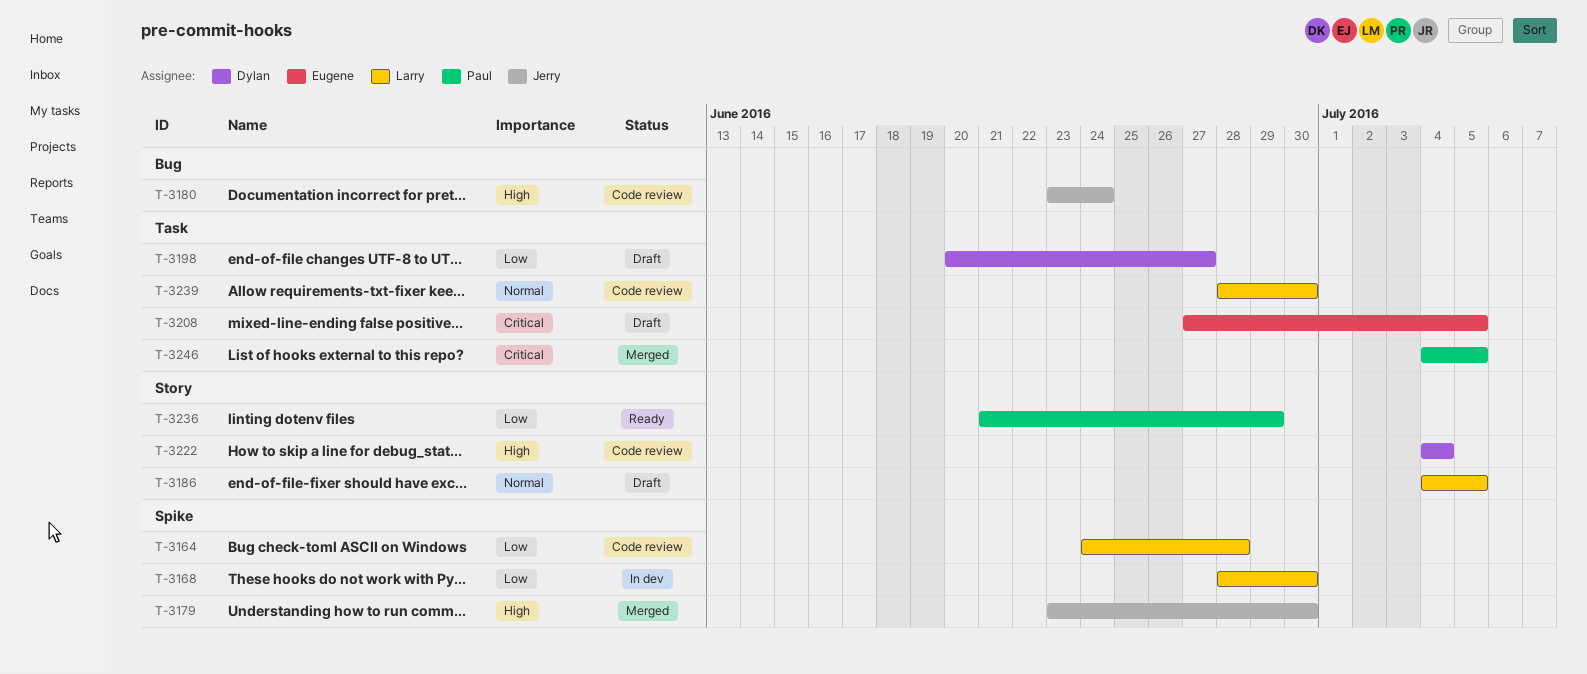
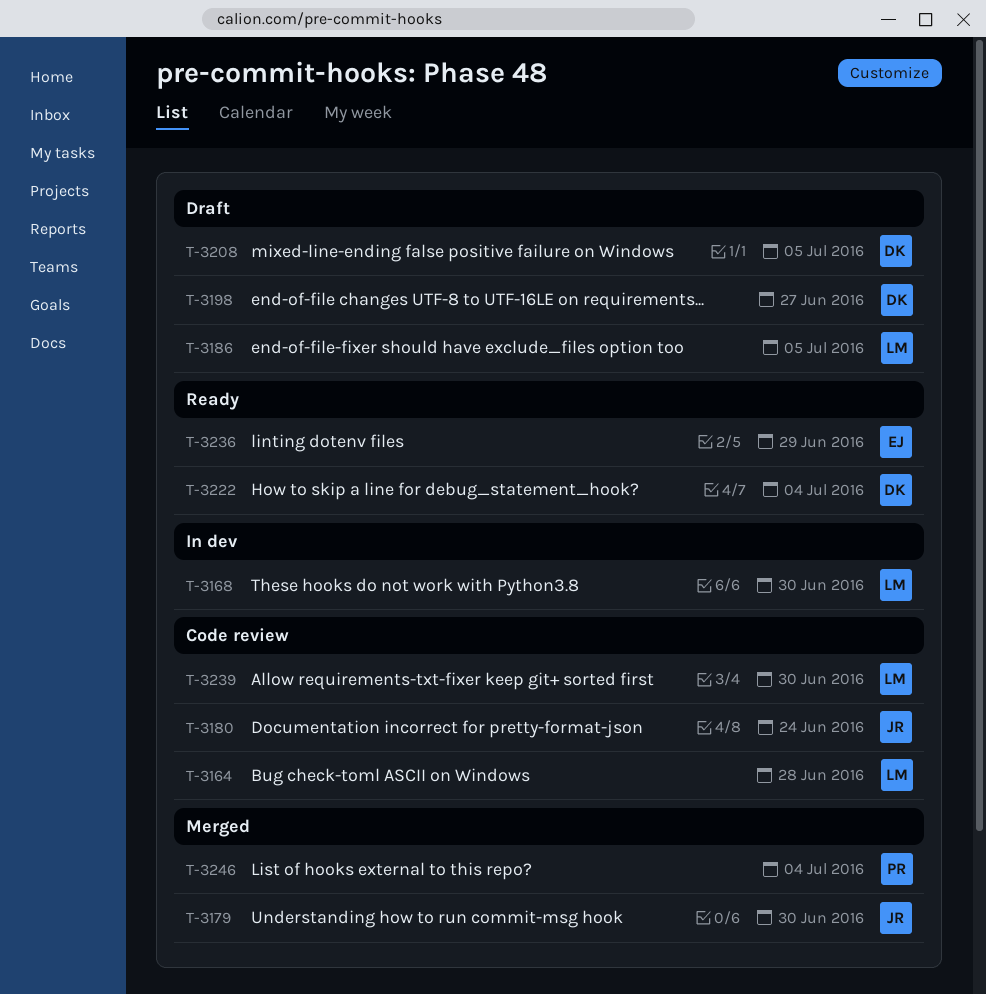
T-3208, owner: Eugene -> Dylan
T-3222, status: Code review -> Ready
T-3236, owner: Paul -> Eugene
T-3246, due: Jul 5 -> Jul 4

